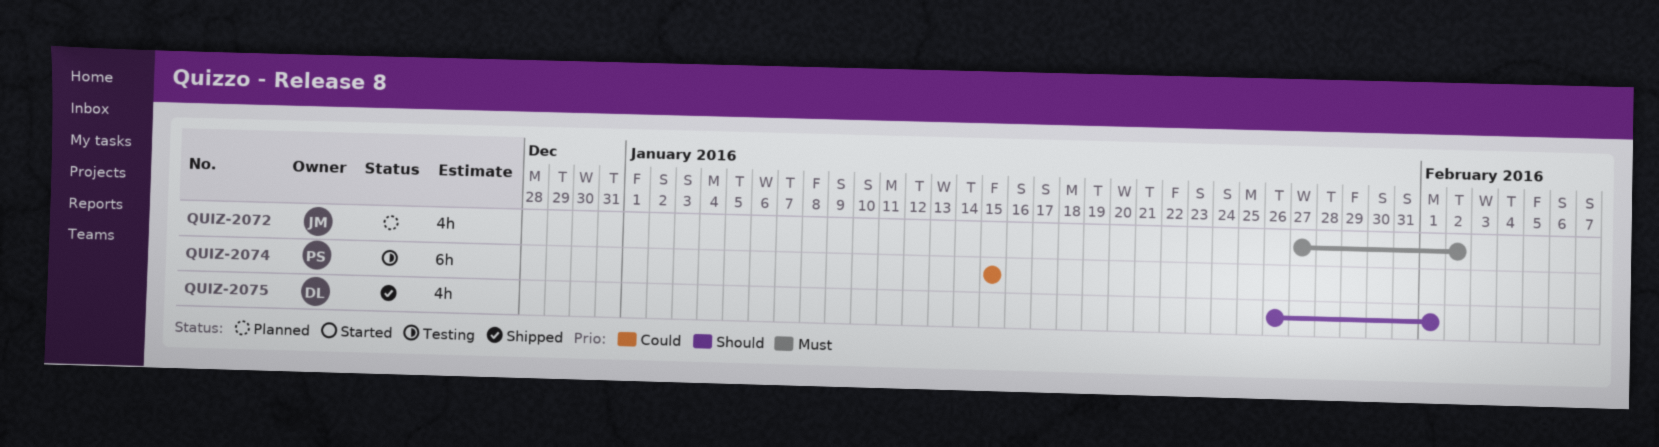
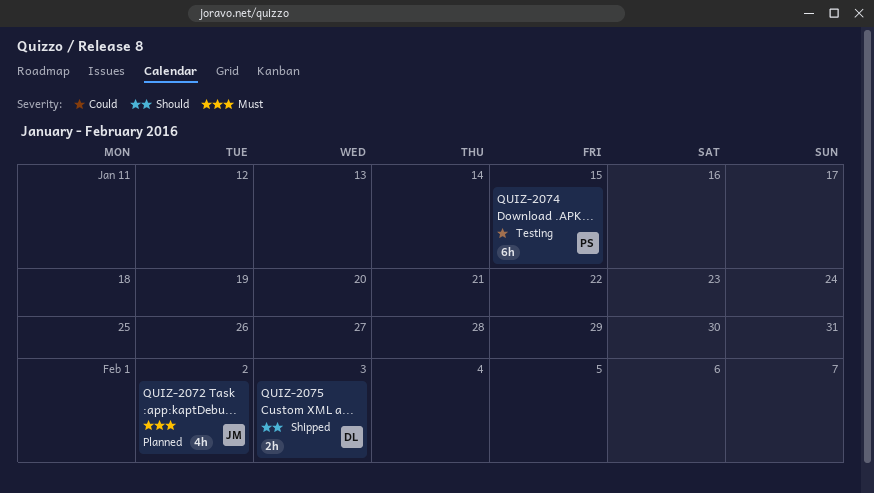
QUIZ-2075, estimate: 4h -> 2h
QUIZ-2075, due: Feb 1 -> Feb 3

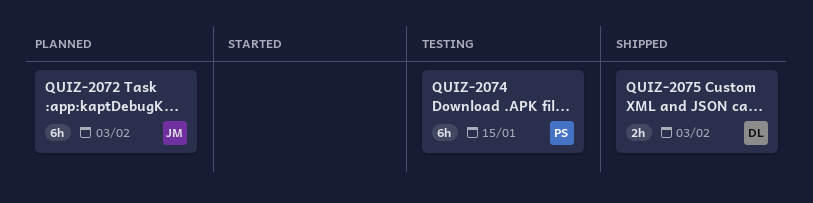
QUIZ-2072, estimate: 4h -> 6h
QUIZ-2072, due: Feb 2 -> Feb 3

